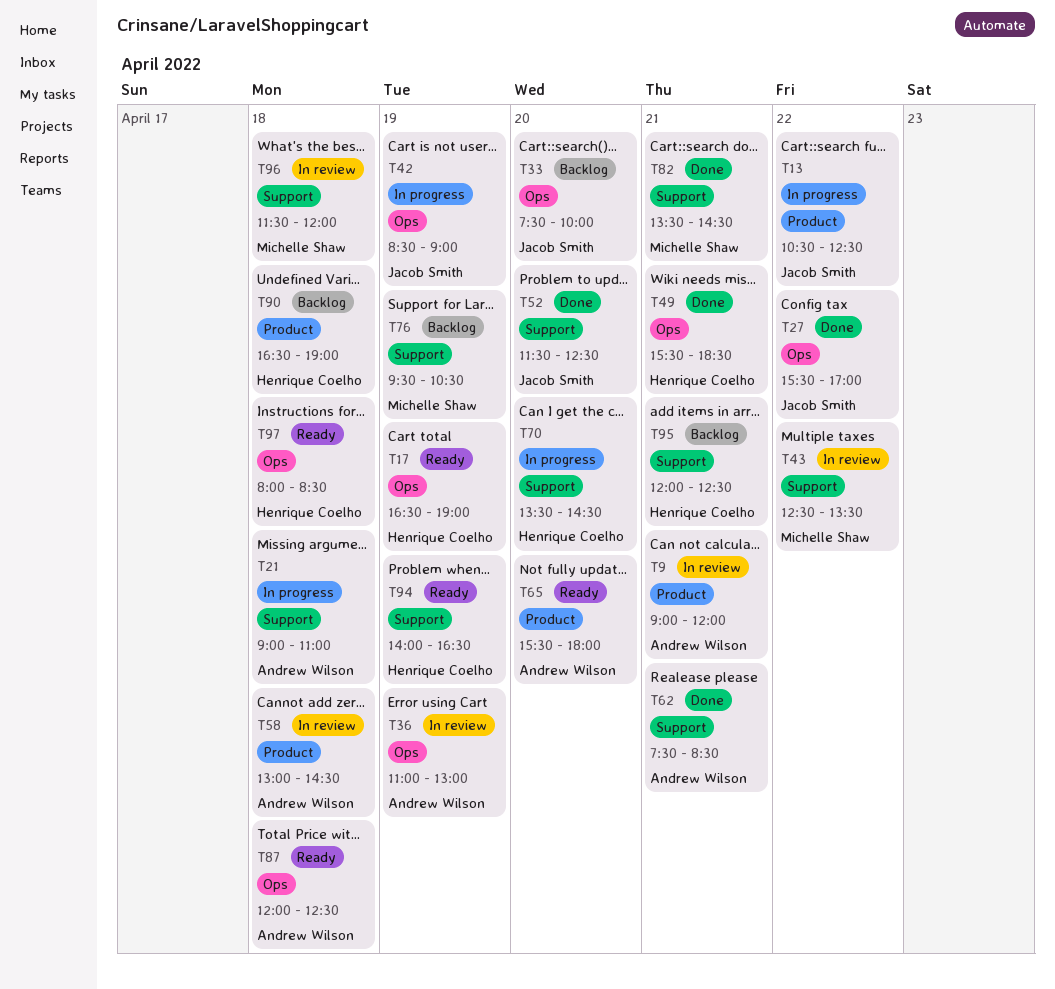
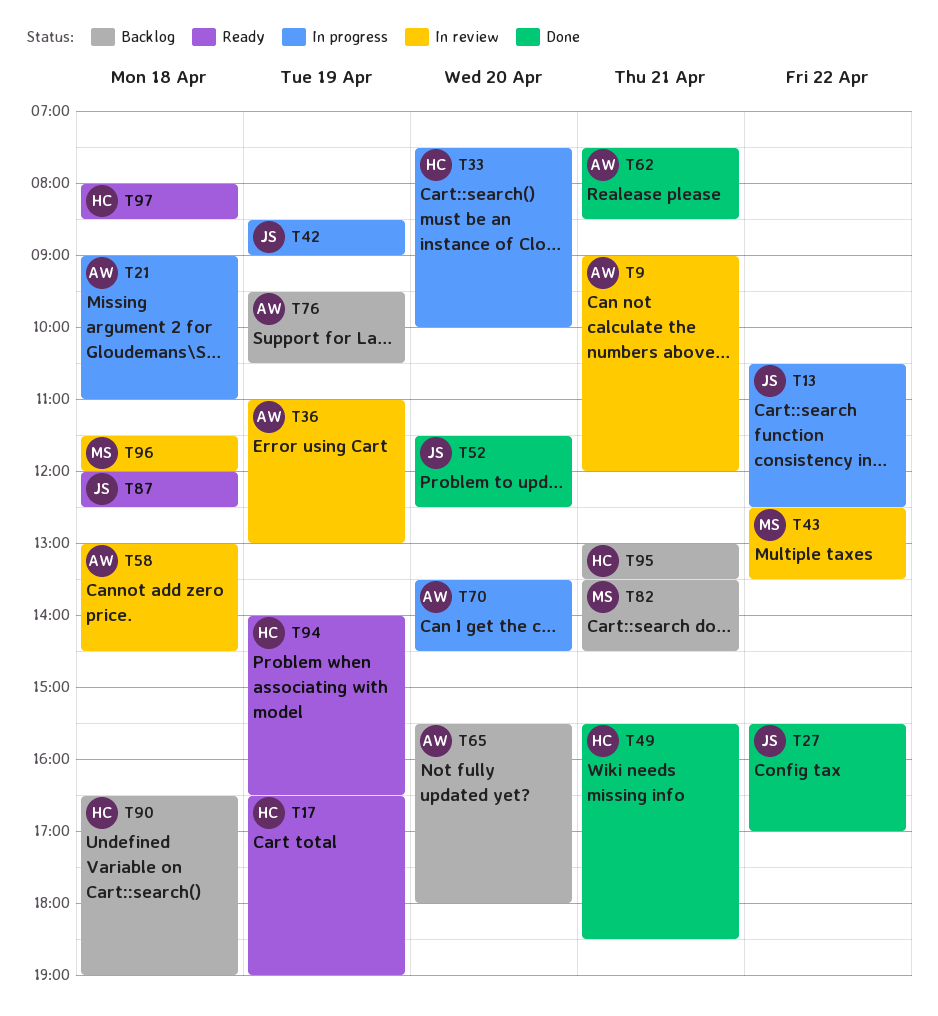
T33, status: Backlog -> In progress
T33, owner: Jacob Smith -> Henrique Coelho
T65, status: Ready -> Backlog
T70, owner: Henrique Coelho -> Andrew Wilson
T76, owner: Michelle Shaw -> Andrew Wilson
T82, status: Done -> Backlog
T87, owner: Andrew Wilson -> Jacob Smith
T95, begins: 12:00 -> 13:00
T95, ends: 12:30 -> 13:30

